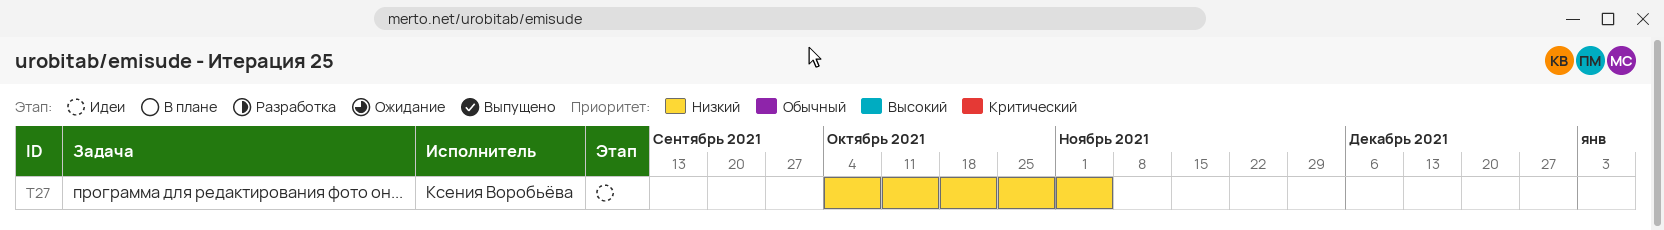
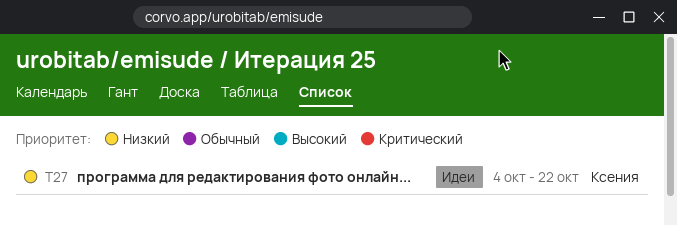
T27, due: Nov 5 -> Oct 22

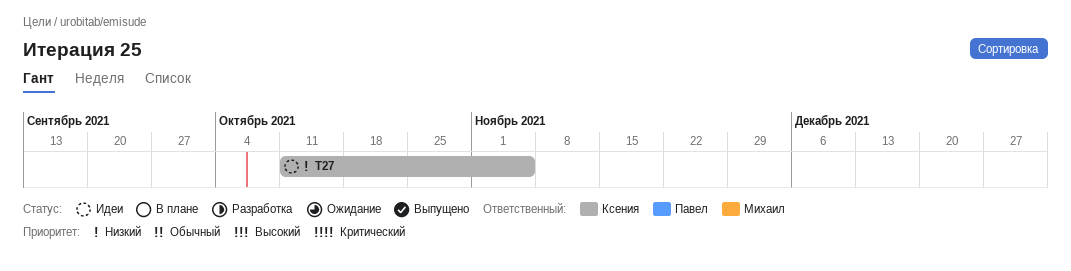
T27, start: Oct 4 -> Oct 11
T27, due: Oct 22 -> Nov 5

